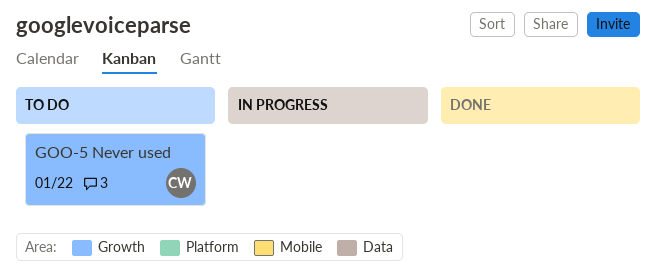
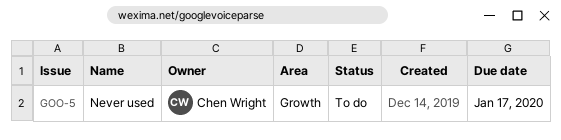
GOO-5, due: Jan 22 -> Jan 17

